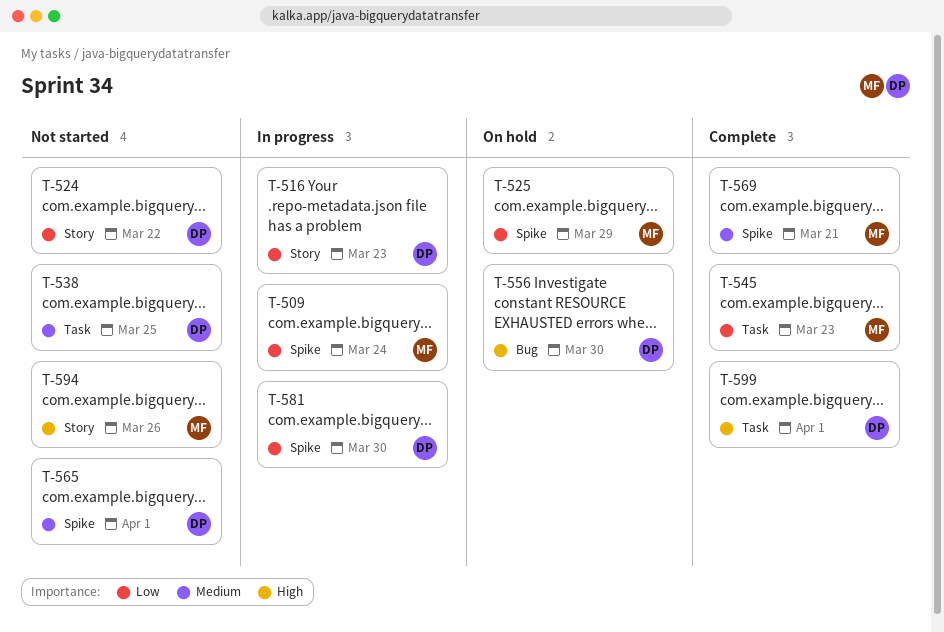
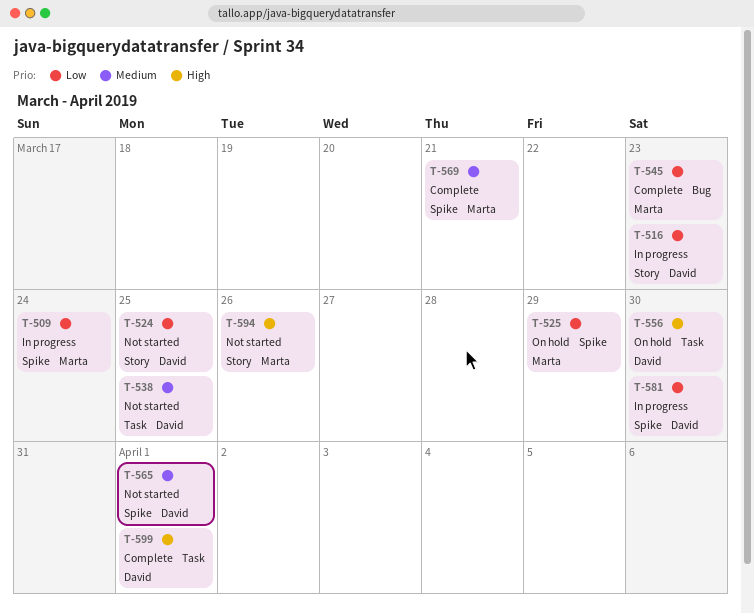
T-524, due: Mar 22 -> Mar 25
T-545, label: Task -> Bug
T-556, label: Bug -> Task

